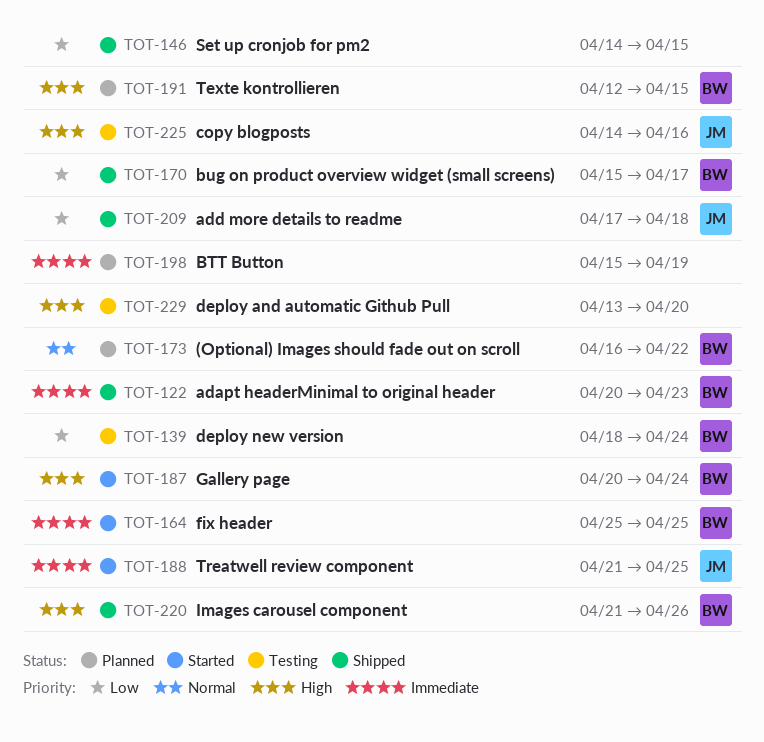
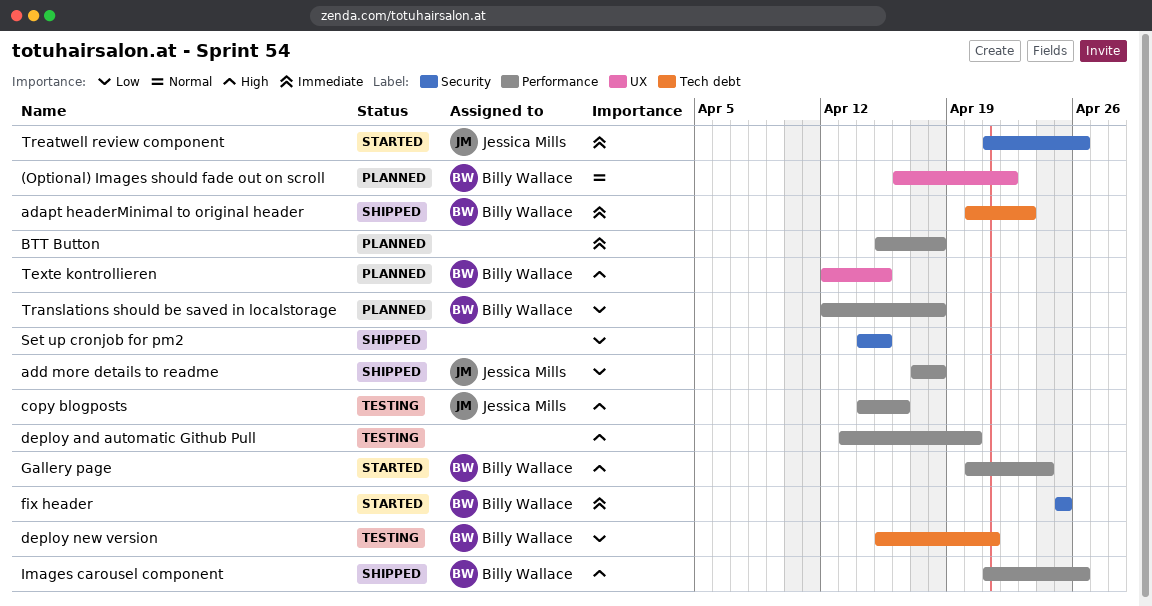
BTT Button, due: Apr 19 -> Apr 18
bug on product overview widget (small screens): present -> none
deploy new version, start: Apr 18 -> Apr 15
deploy new version, due: Apr 24 -> Apr 21
Translations should be saved in localstorage: none -> present
Treatwell review component, due: Apr 25 -> Apr 26

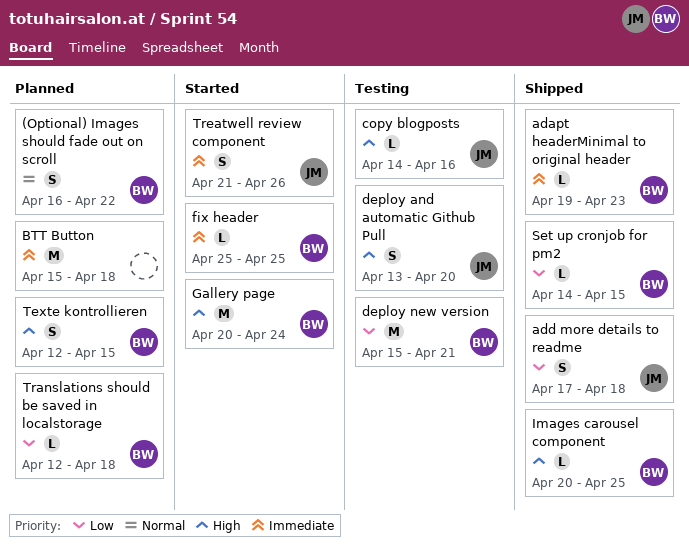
adapt headerMinimal to original header, start: Apr 20 -> Apr 19
deploy and automatic Github Pull, owner: none -> Jessica Mills
Images carousel component, start: Apr 21 -> Apr 20
Images carousel component, due: Apr 26 -> Apr 25
Set up cronjob for pm2, owner: none -> Billy Wallace

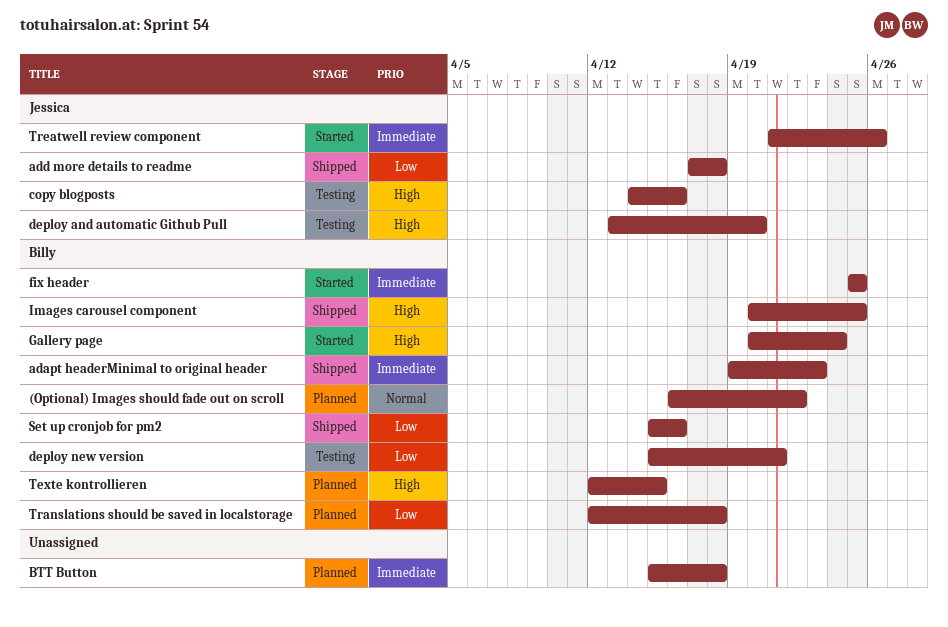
Set up cronjob for pm2, start: Apr 14 -> Apr 15
Set up cronjob for pm2, due: Apr 15 -> Apr 16

